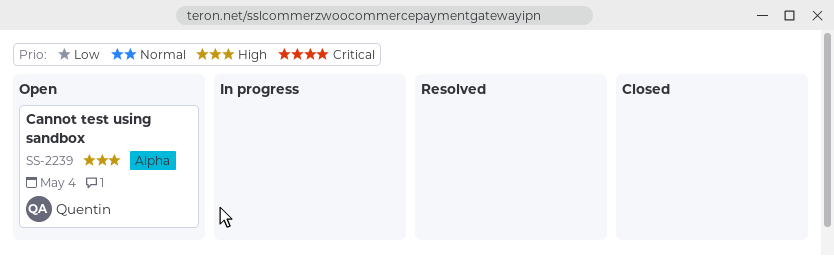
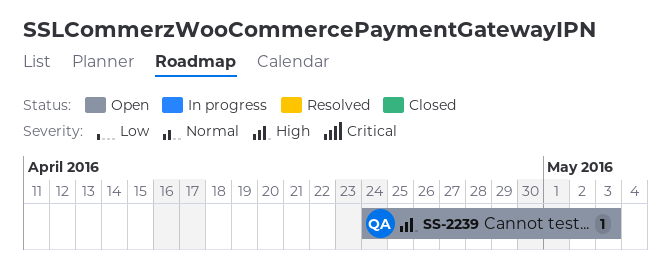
SS-2239, due: May 4 -> May 3

